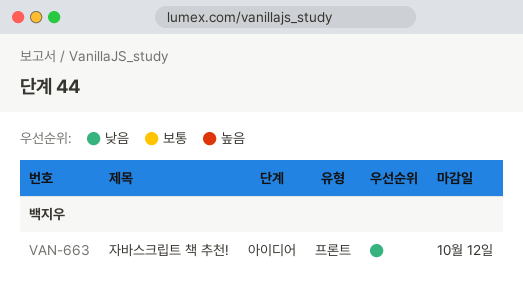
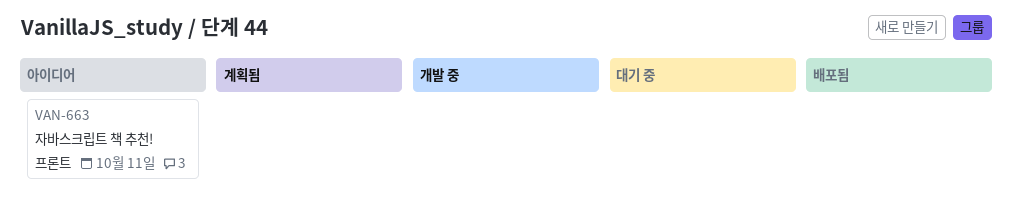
VAN-663, due: Oct 12 -> Oct 11

